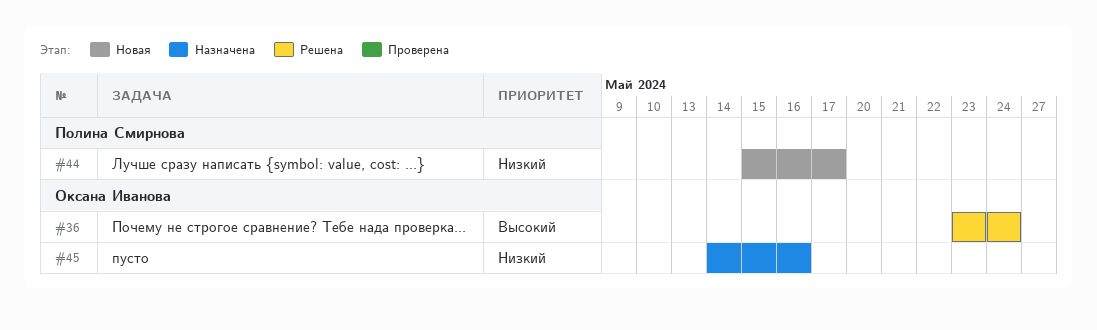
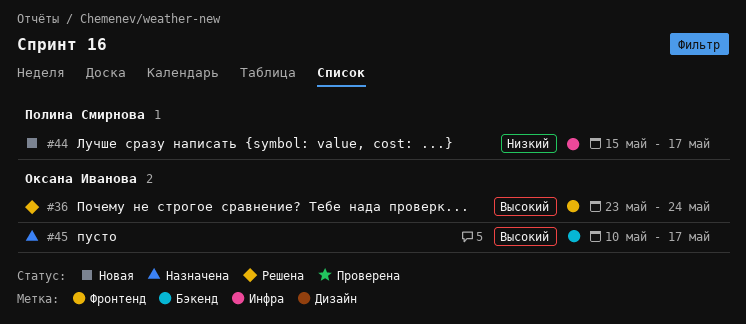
#45, priority: Низкий -> Высокий
#45, start: May 14 -> May 10
#45, due: May 16 -> May 17

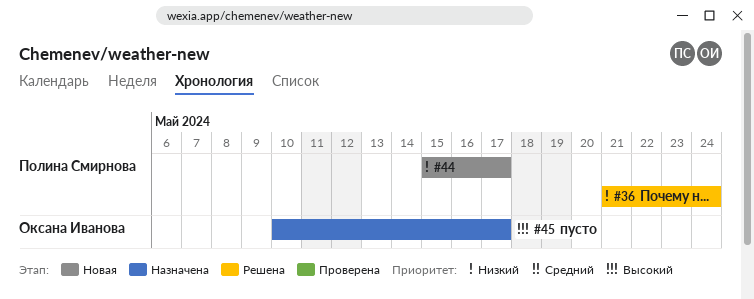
#36, owner: Оксана Иванова -> Полина Смирнова
#36, priority: Высокий -> Низкий
#36, start: May 23 -> May 21

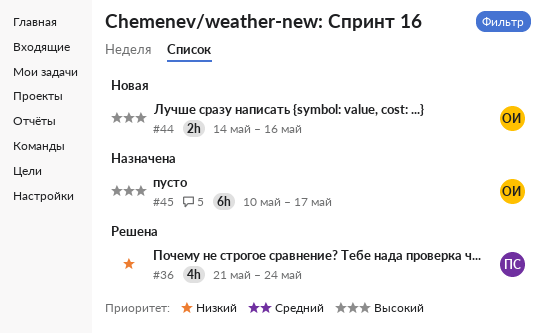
#44, owner: Полина Смирнова -> Оксана Иванова
#44, priority: Низкий -> Высокий
#44, start: May 15 -> May 14
#44, due: May 17 -> May 16

